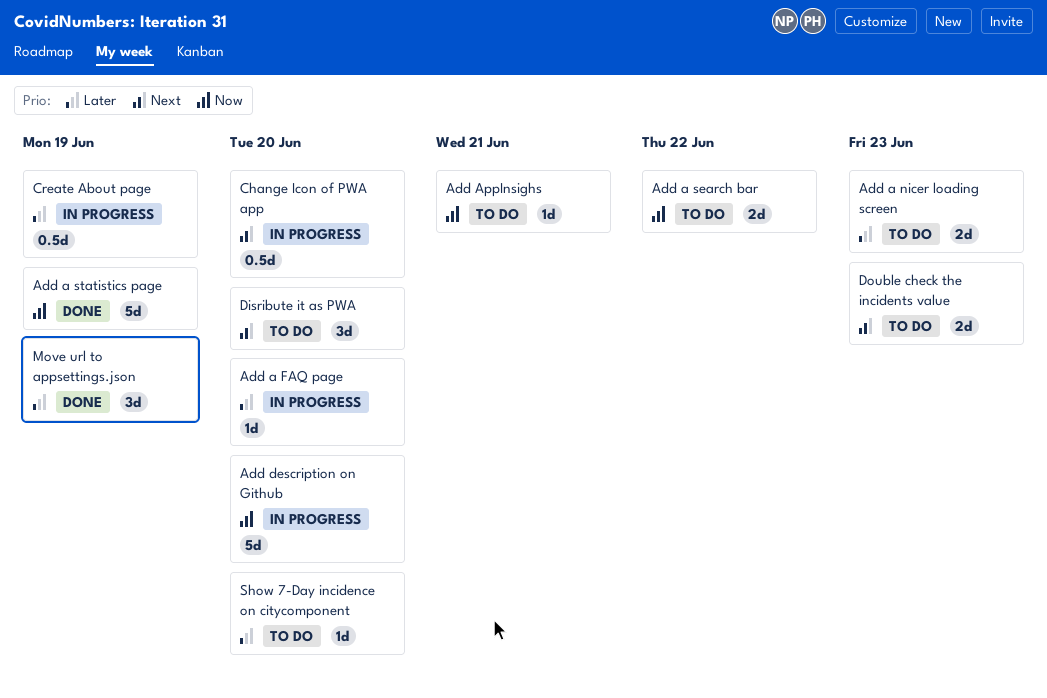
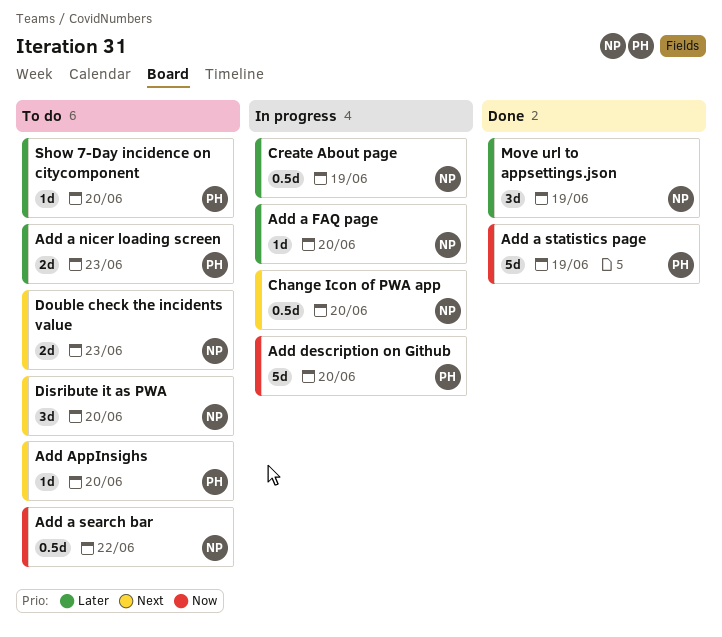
Add a search bar, estimate: 2d -> 0.5d
Add AppInsighs, priority: Now -> Next
Add AppInsighs, due: Jun 21 -> Jun 20

